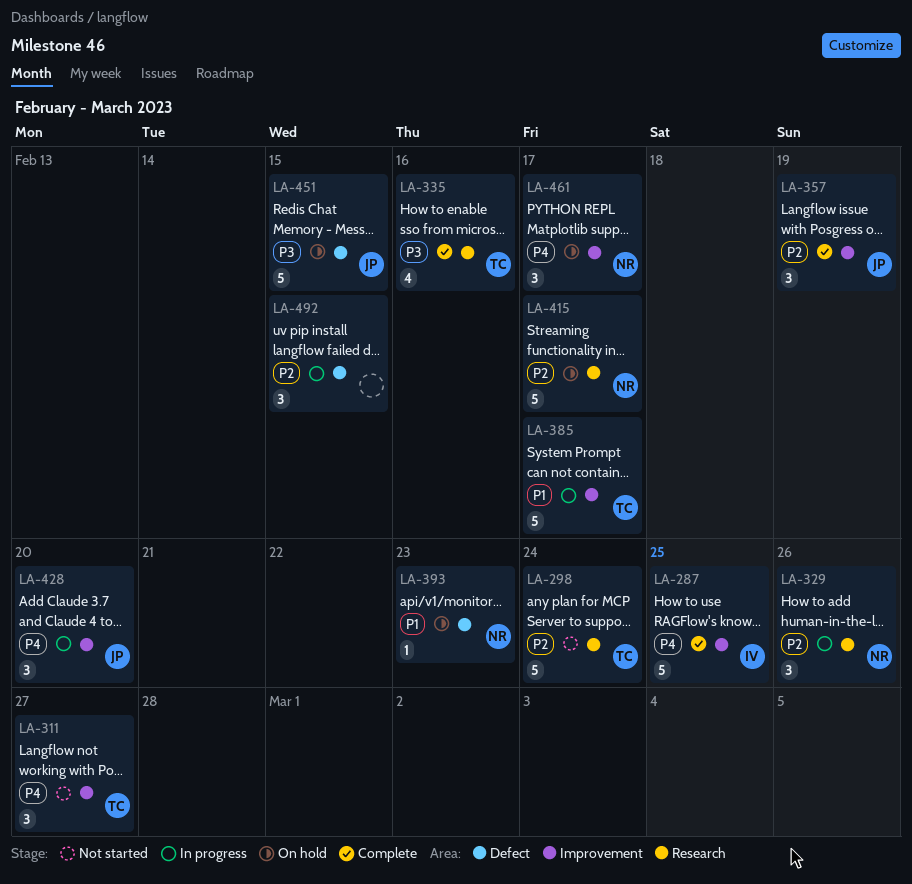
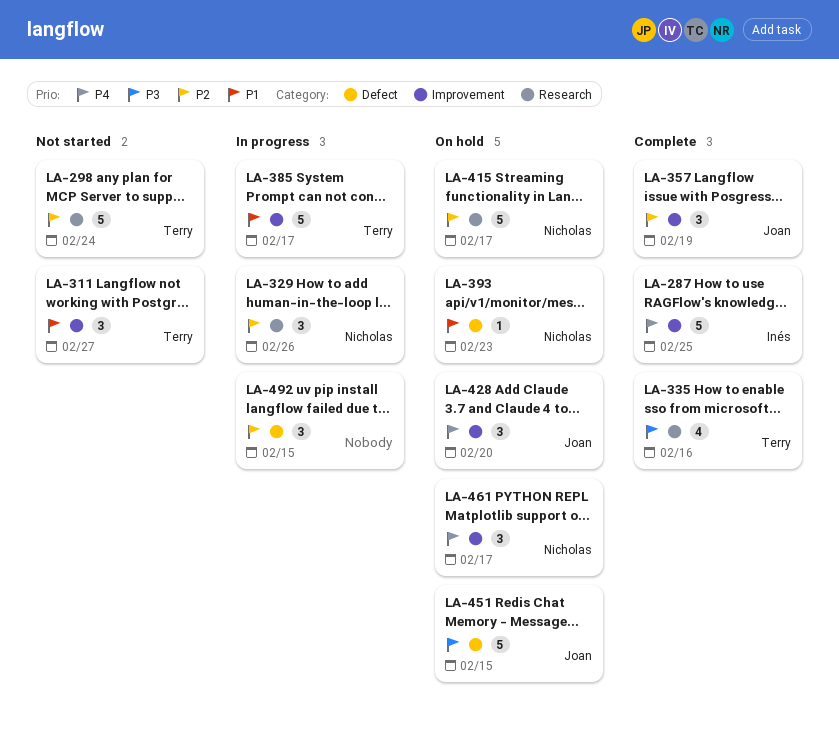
LA-311, priority: P4 -> P1
LA-428, status: In progress -> On hold

